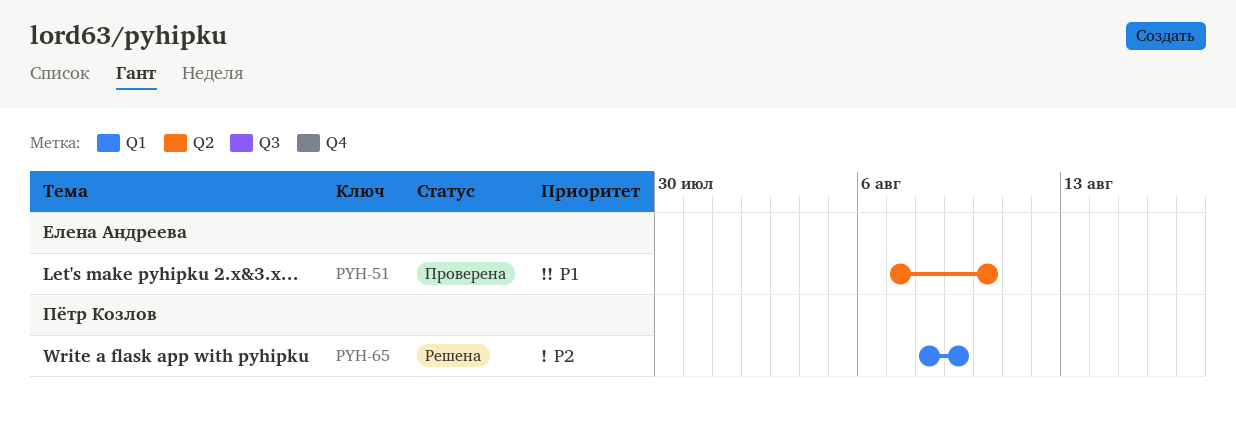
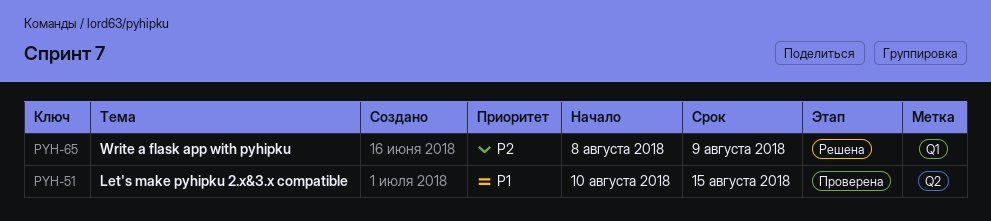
PYH-51, start: Aug 7 -> Aug 10
PYH-51, due: Aug 10 -> Aug 15

